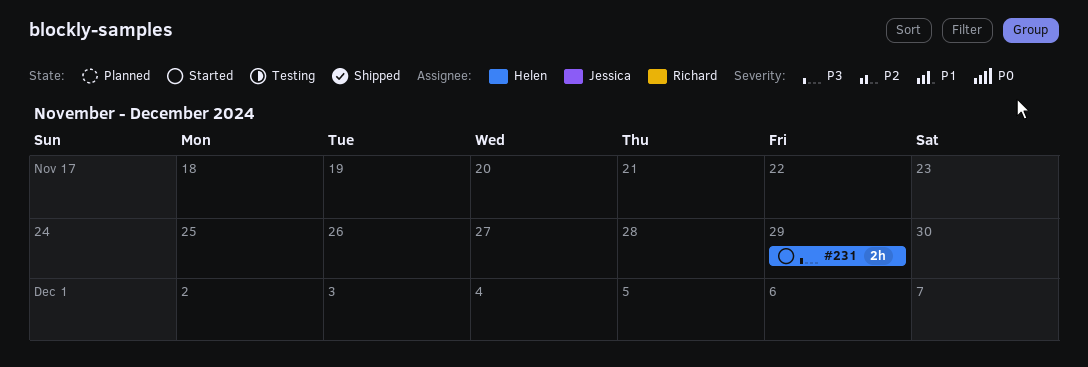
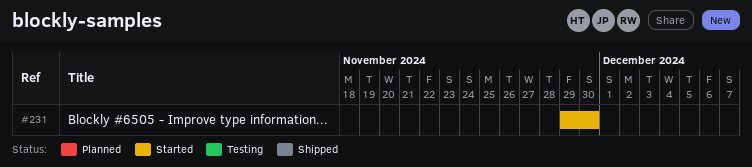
#231, due: Nov 29 -> Nov 30

